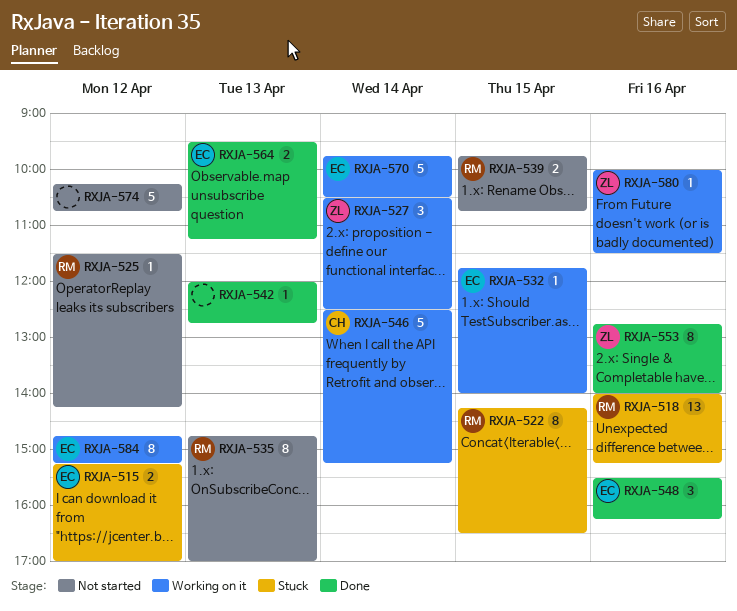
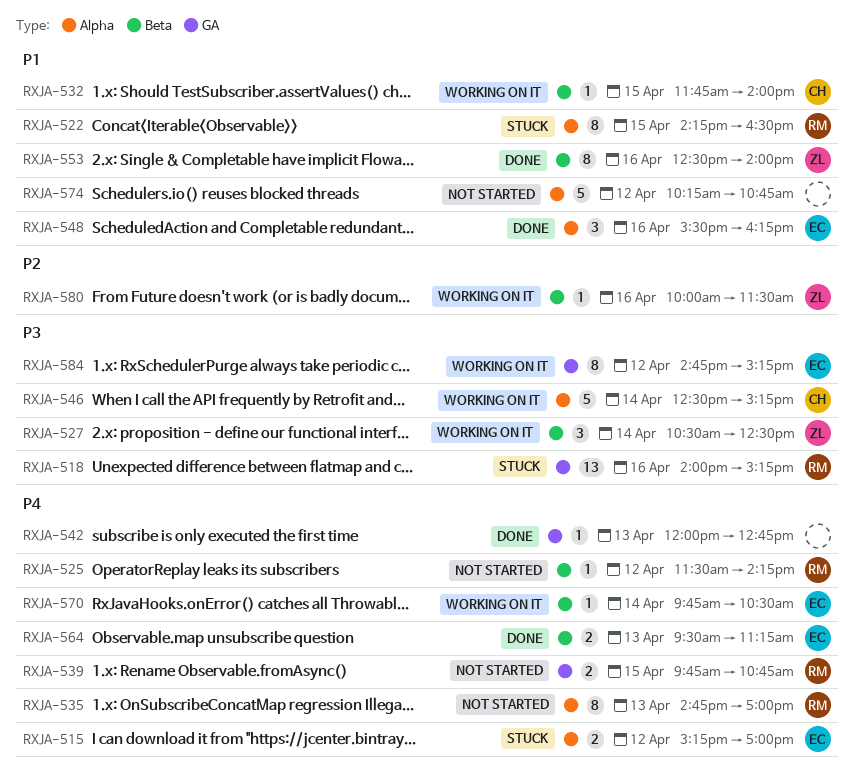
RXJA-532, owner: EC -> CH
RXJA-553, begins: 12:45 -> 12:30
RXJA-570, estimate: 5 -> 1

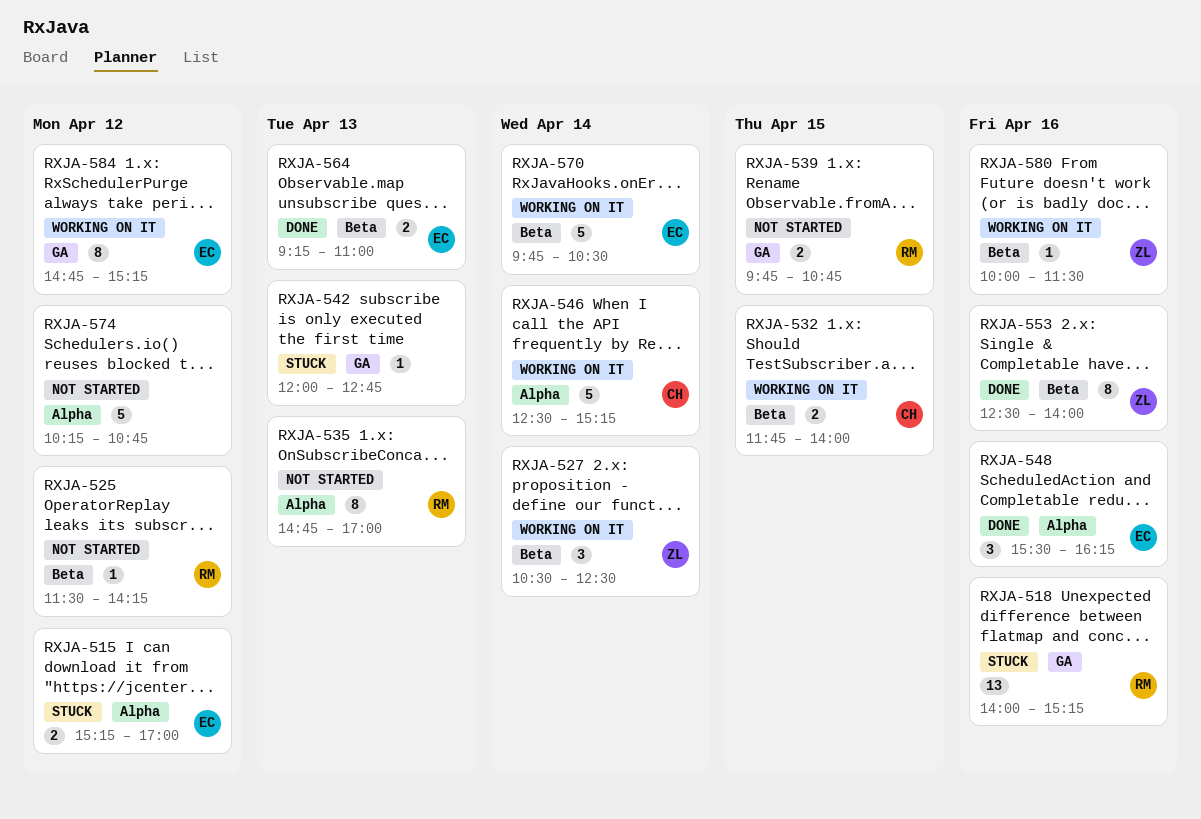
RXJA-522: present -> none
RXJA-532, estimate: 1 -> 2
RXJA-542, status: Done -> Stuck
RXJA-564, begins: 09:30 -> 09:15
RXJA-564, ends: 11:15 -> 11:00
RXJA-570, estimate: 1 -> 5

